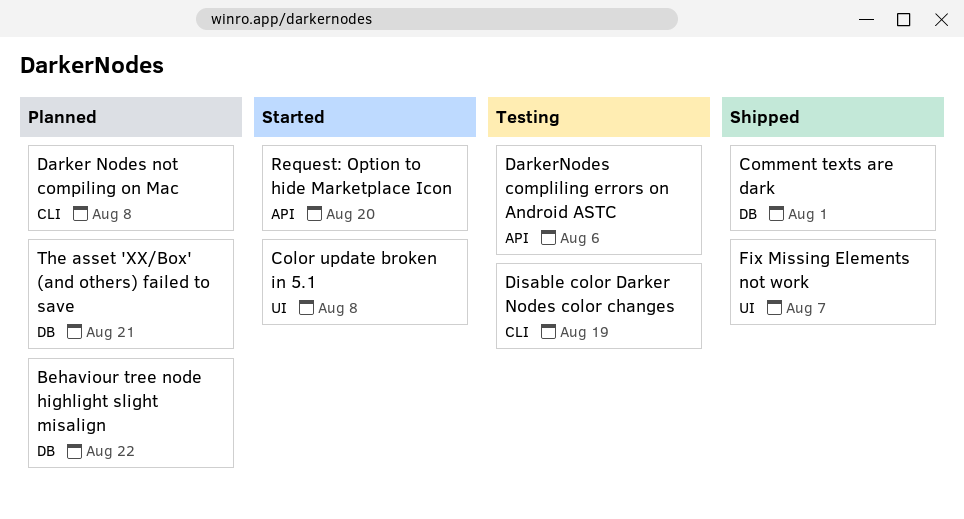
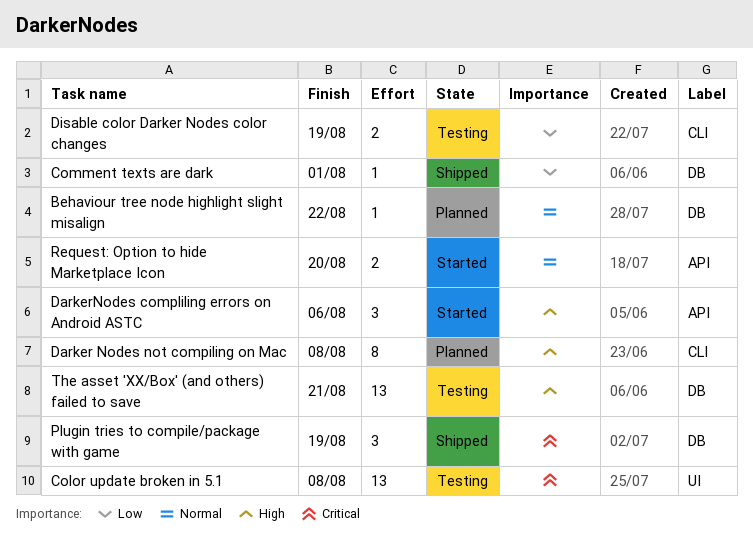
Color update broken in 5.1, status: Started -> Testing
DarkerNodes compliling errors on Android ASTC, status: Testing -> Started
Fix Missing Elements not work: present -> none
Plugin tries to compile/package with game: none -> present
The asset 'XX/Box' (and others) failed to save, status: Planned -> Testing

